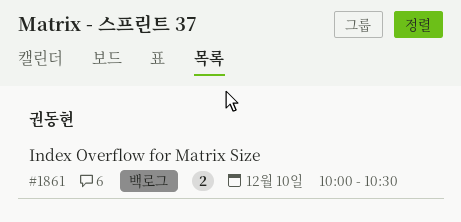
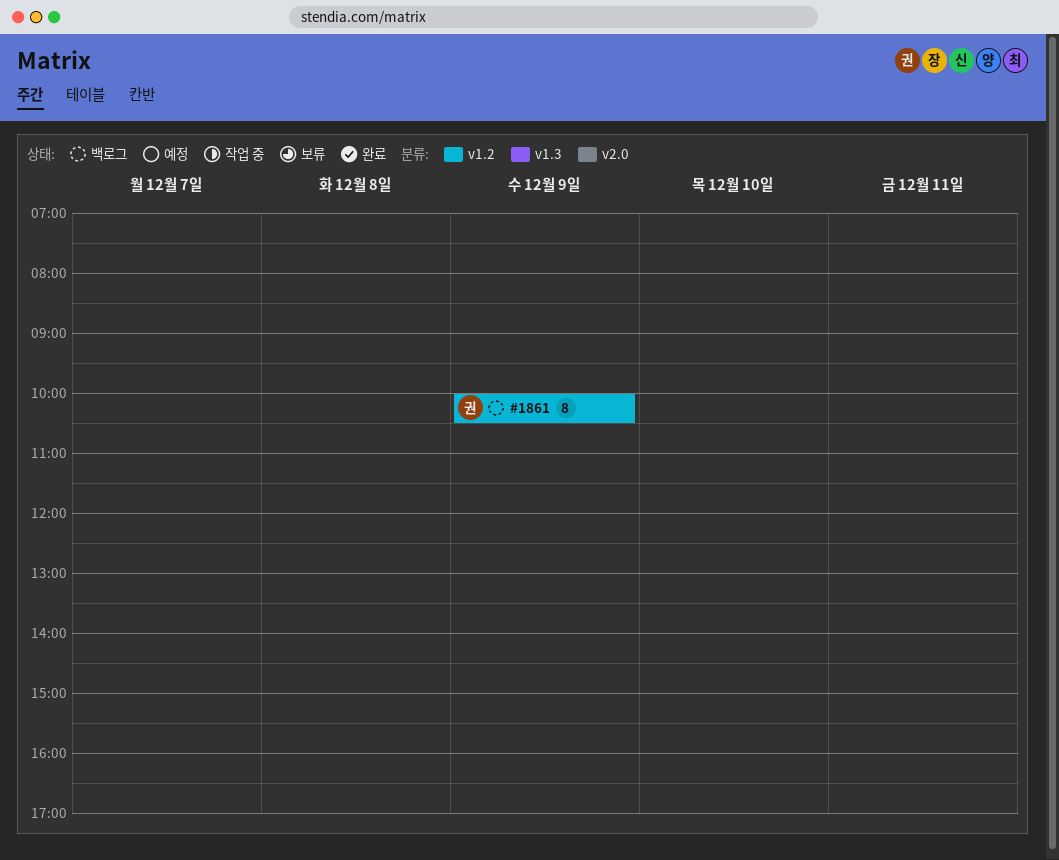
#1861, estimate: 2 -> 8
#1861, day: Dec 10 -> Dec 9

